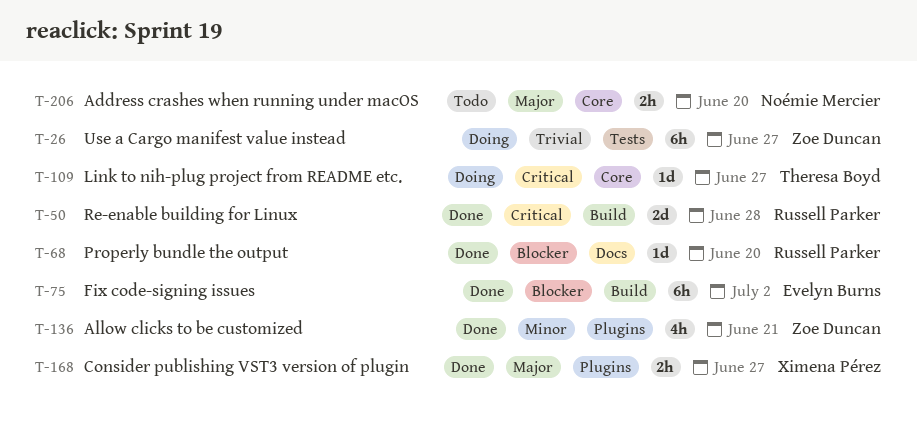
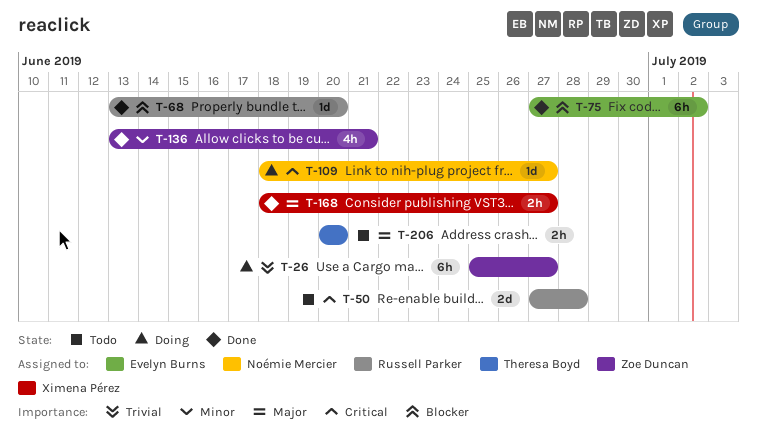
T-50, status: Done -> Todo
T-109, owner: Theresa Boyd -> Noémie Mercier
T-206, owner: Noémie Mercier -> Theresa Boyd

